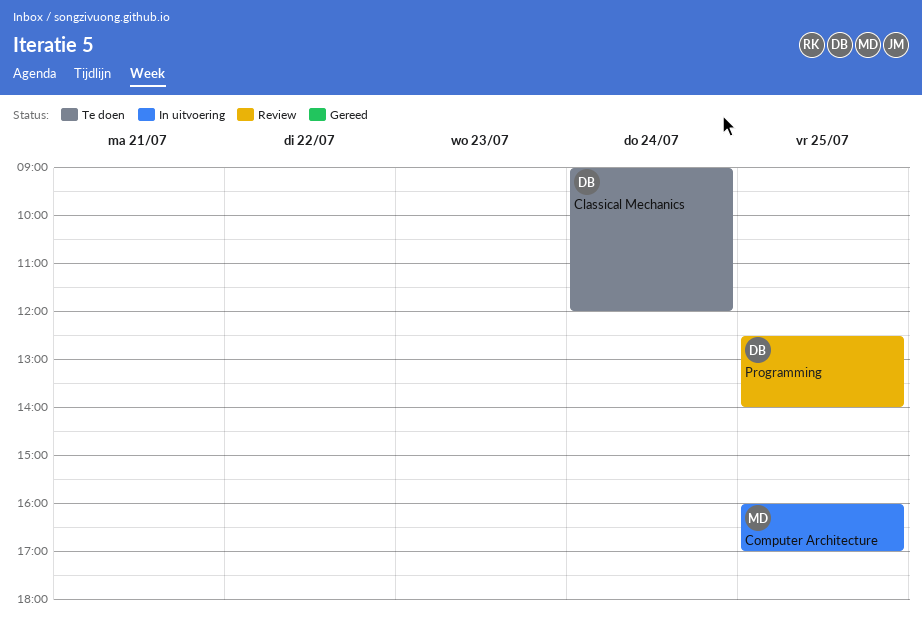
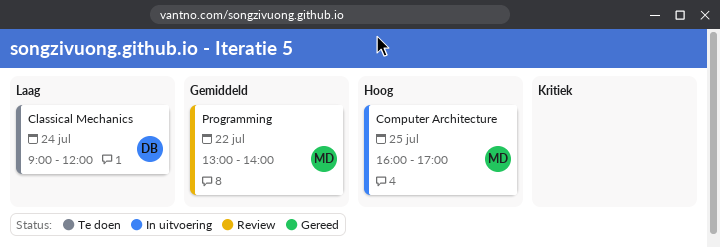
Programming, owner: DB -> MD
Programming, day: Jul 25 -> Jul 22
Programming, begins: 12:30 -> 13:00

